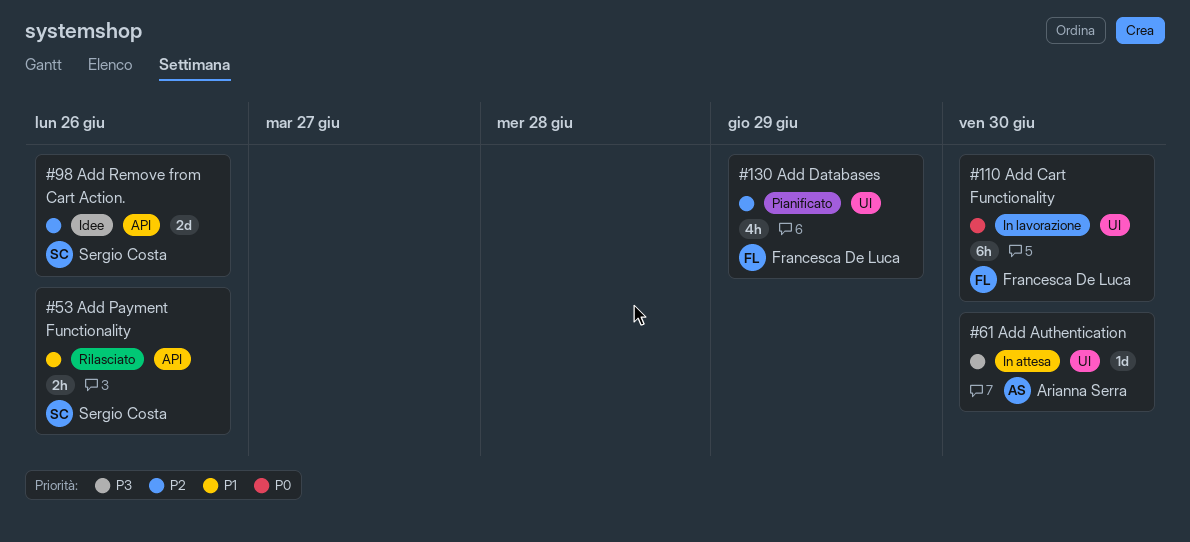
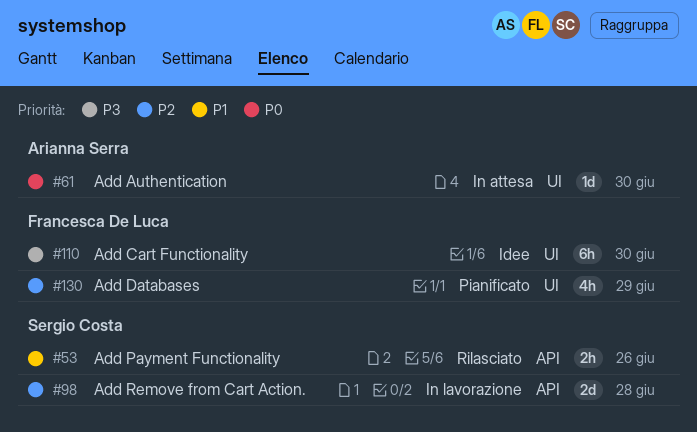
#61, priority: P3 -> P0
#98, status: Idee -> In lavorazione
#98, due: Jun 26 -> Jun 28
#110, status: In lavorazione -> Idee
#110, priority: P0 -> P3

